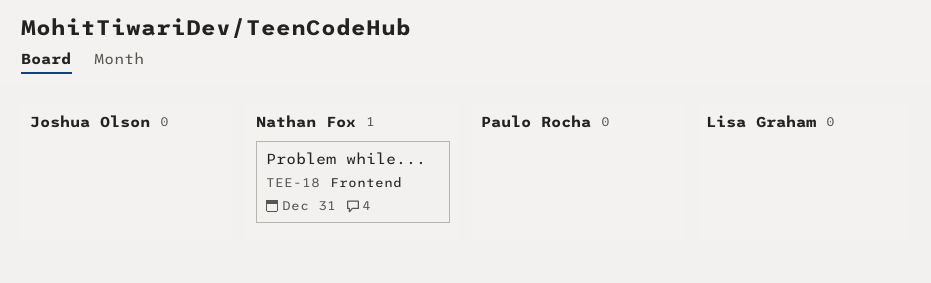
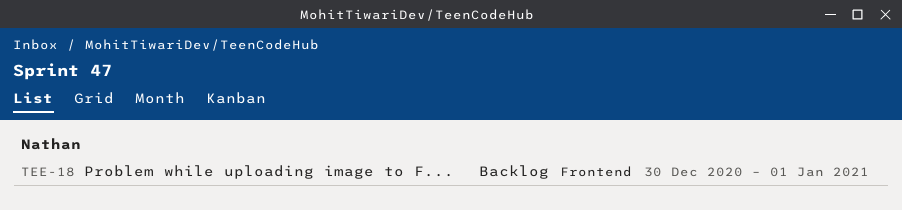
TEE-18, due: Dec 31 -> Jan 1

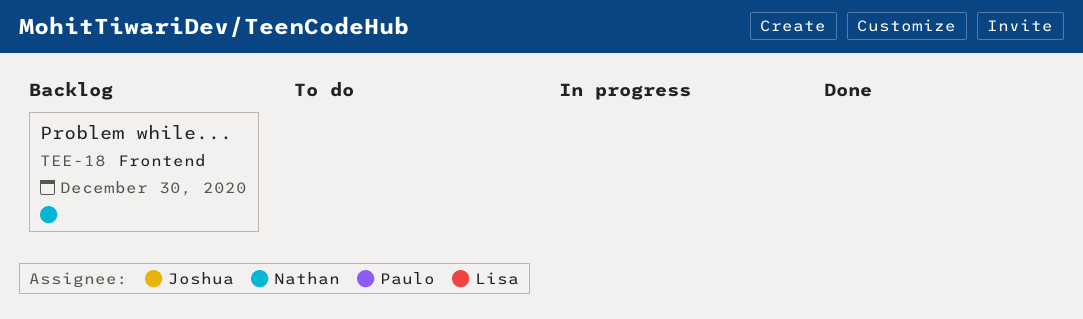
TEE-18, due: Jan 1 -> Dec 30

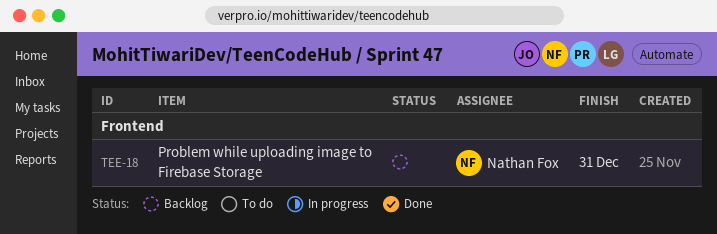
TEE-18, due: Dec 30 -> Dec 31

